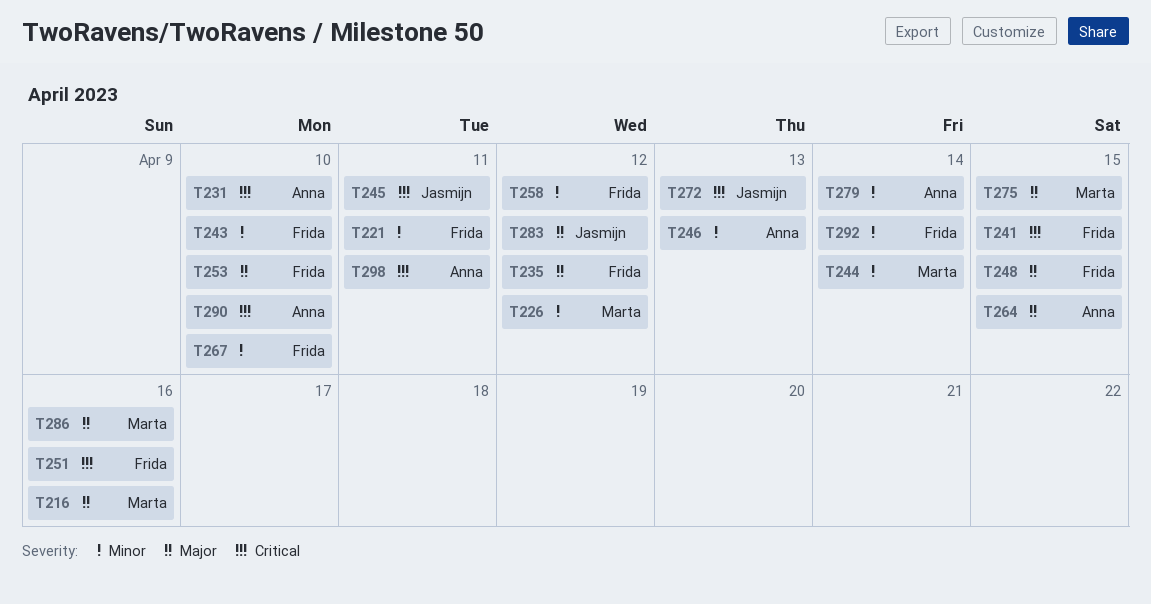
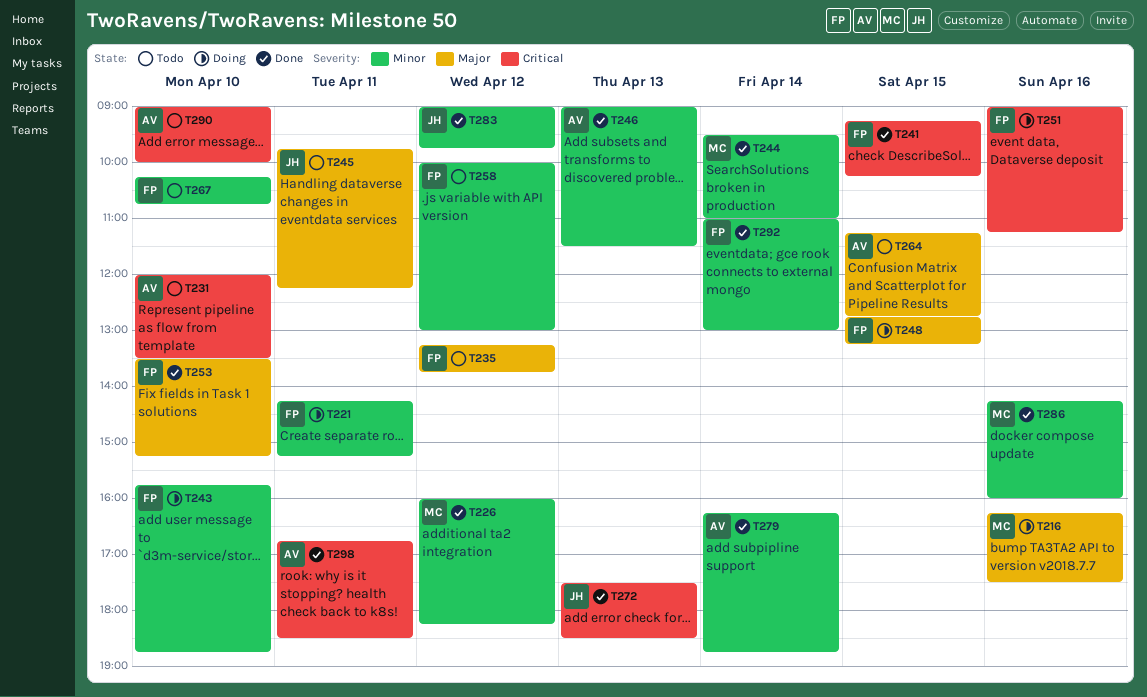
T245, priority: Critical -> Major
T275: present -> none
T283, priority: Major -> Minor
T286, priority: Major -> Minor

